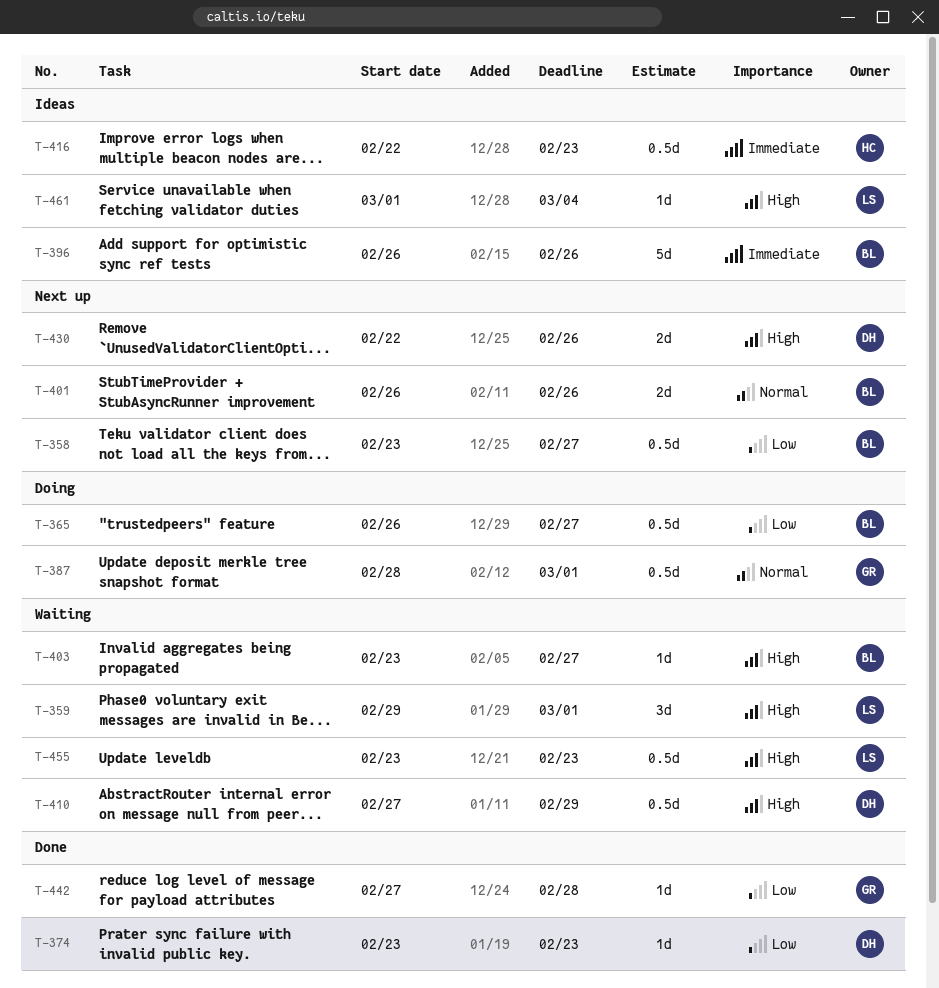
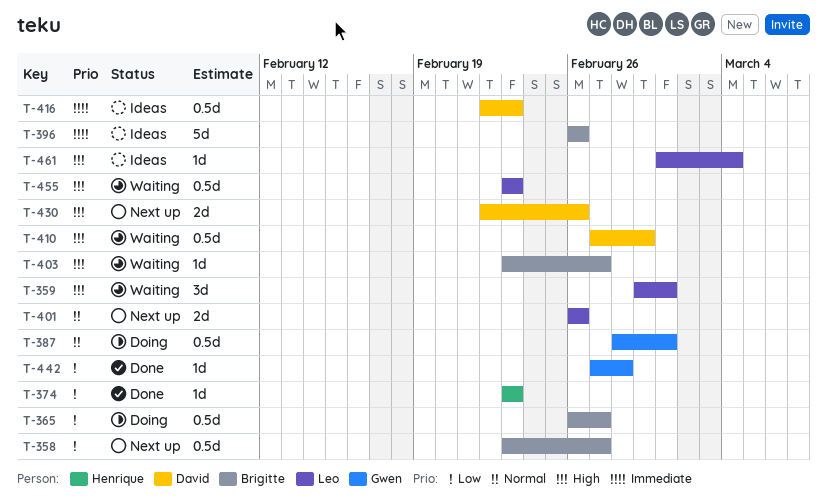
T-374, owner: David -> Henrique
T-401, owner: Brigitte -> Leo
T-416, owner: Henrique -> David

